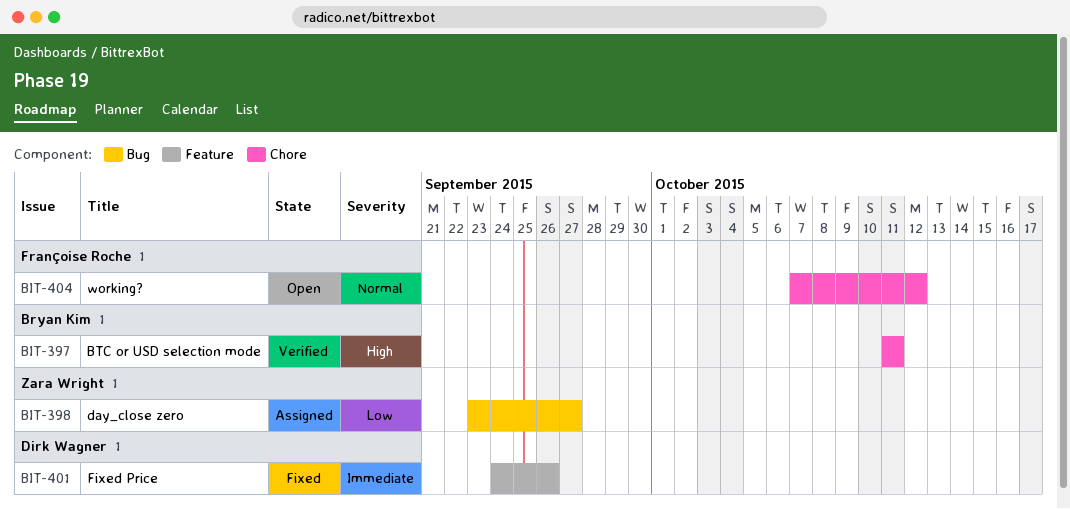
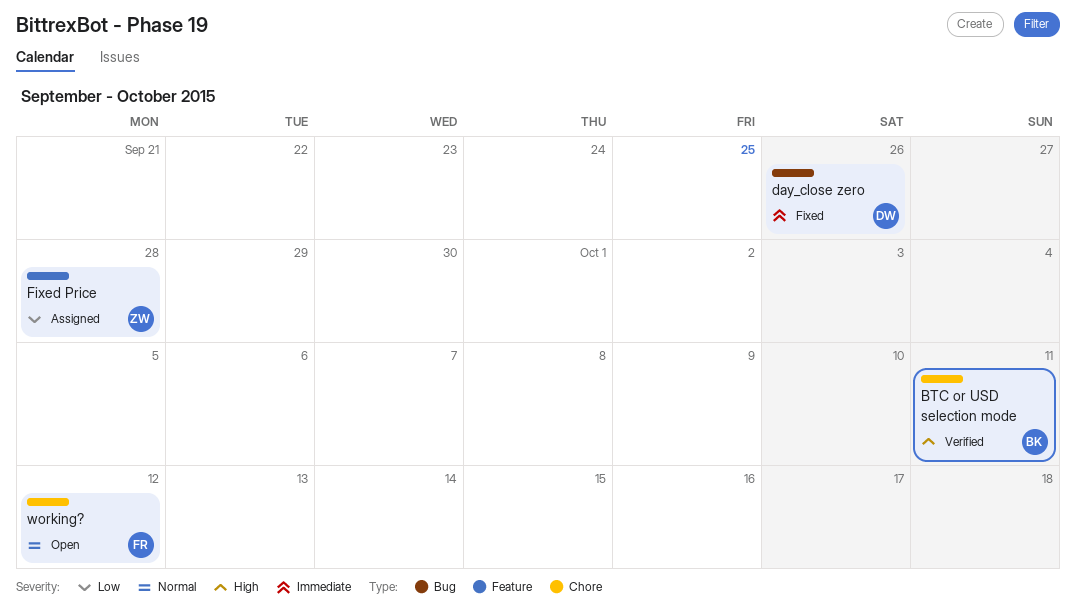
day_close zero, status: Assigned -> Fixed
day_close zero, owner: Zara Wright -> Dirk Wagner
day_close zero, priority: Low -> Immediate
day_close zero, due: Sep 27 -> Sep 26
Fixed Price, status: Fixed -> Assigned
Fixed Price, owner: Dirk Wagner -> Zara Wright
Fixed Price, priority: Immediate -> Low
Fixed Price, due: Sep 26 -> Sep 28

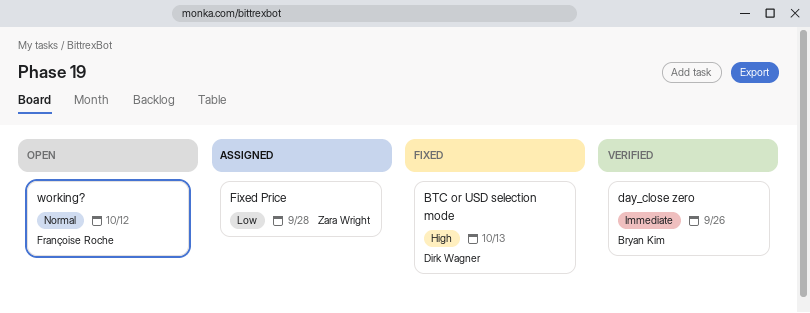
BTC or USD selection mode, status: Verified -> Fixed
BTC or USD selection mode, owner: Bryan Kim -> Dirk Wagner
BTC or USD selection mode, due: Oct 11 -> Oct 13
day_close zero, status: Fixed -> Verified
day_close zero, owner: Dirk Wagner -> Bryan Kim

